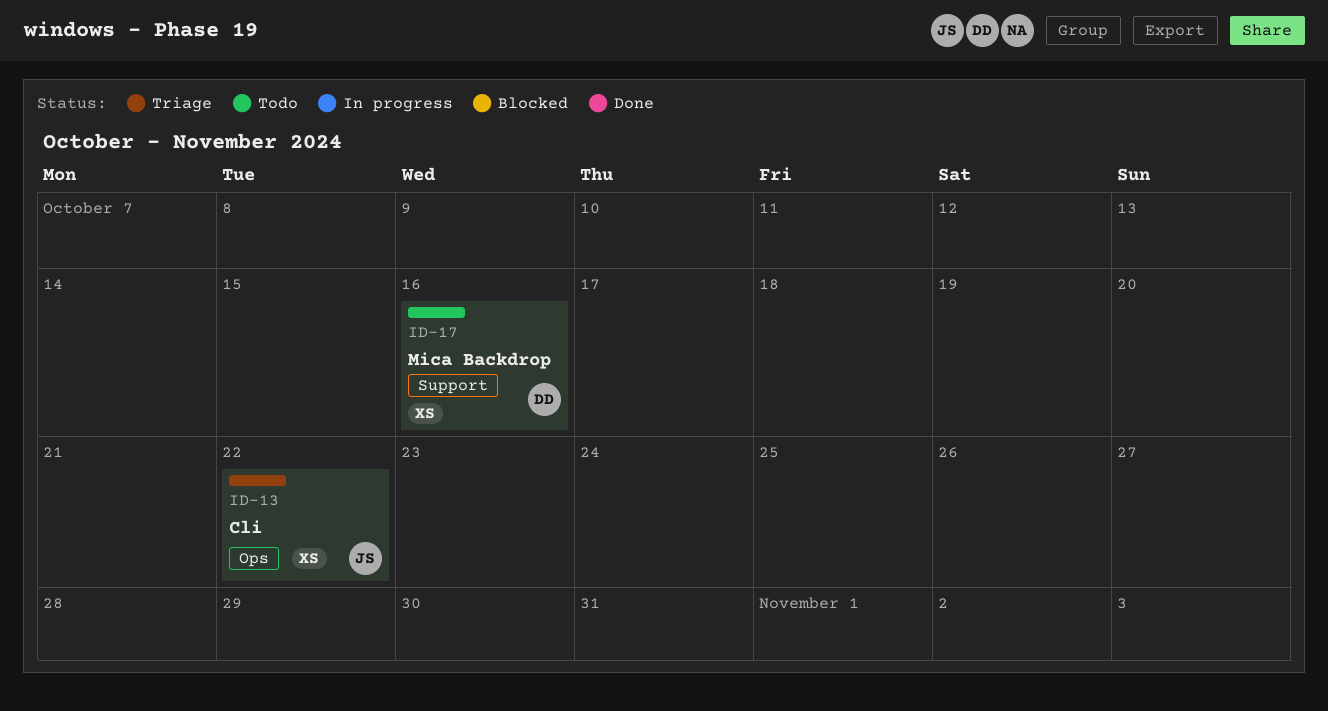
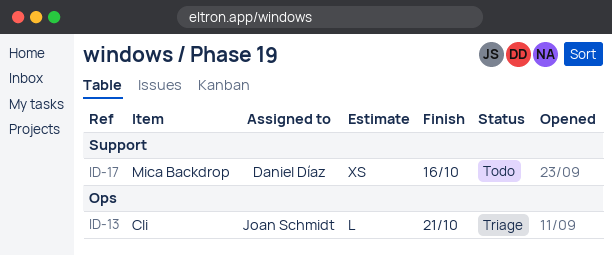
ID-13, estimate: XS -> L
ID-13, due: Oct 22 -> Oct 21

